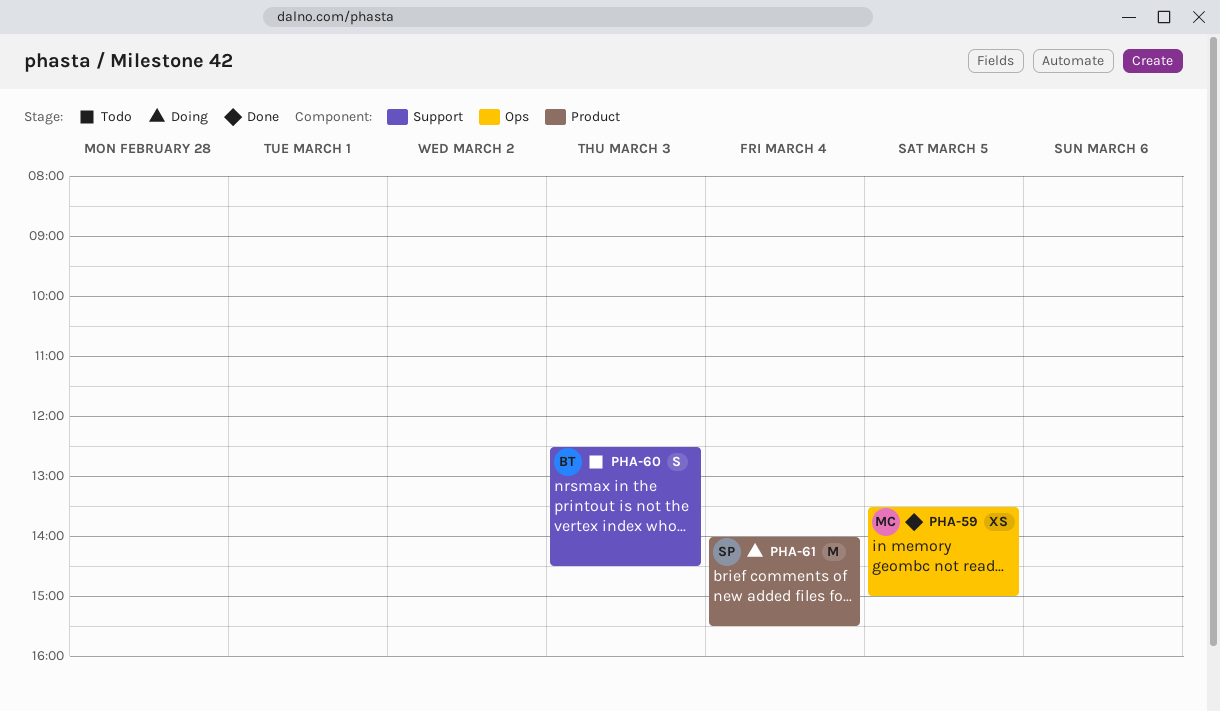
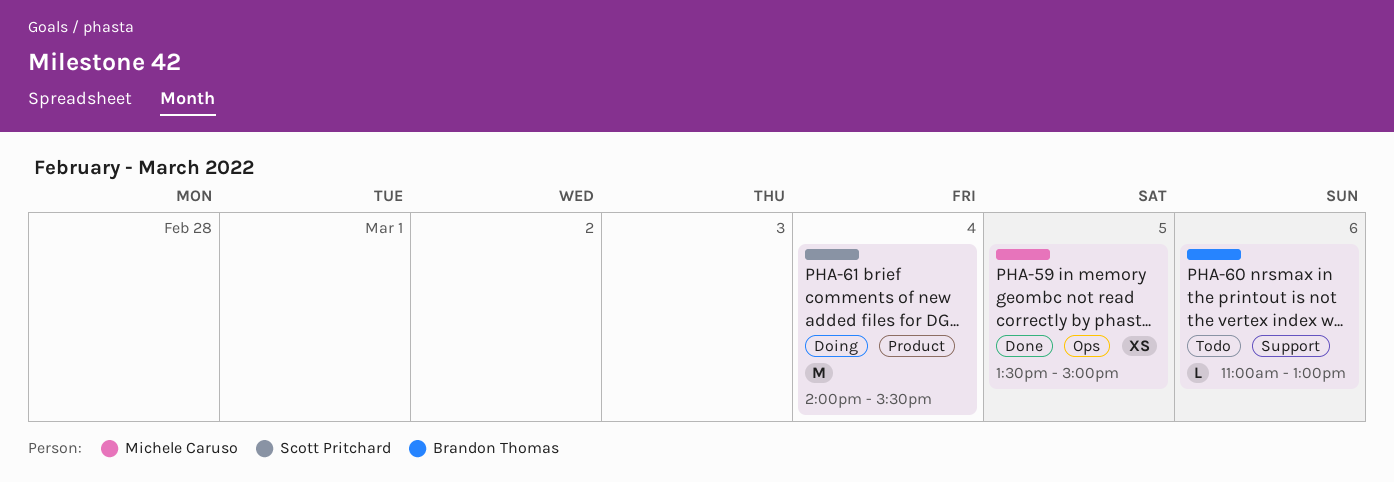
PHA-60, estimate: S -> L
PHA-60, day: Mar 3 -> Mar 6
PHA-60, begins: 12:30 -> 11:00
PHA-60, ends: 14:30 -> 13:00

